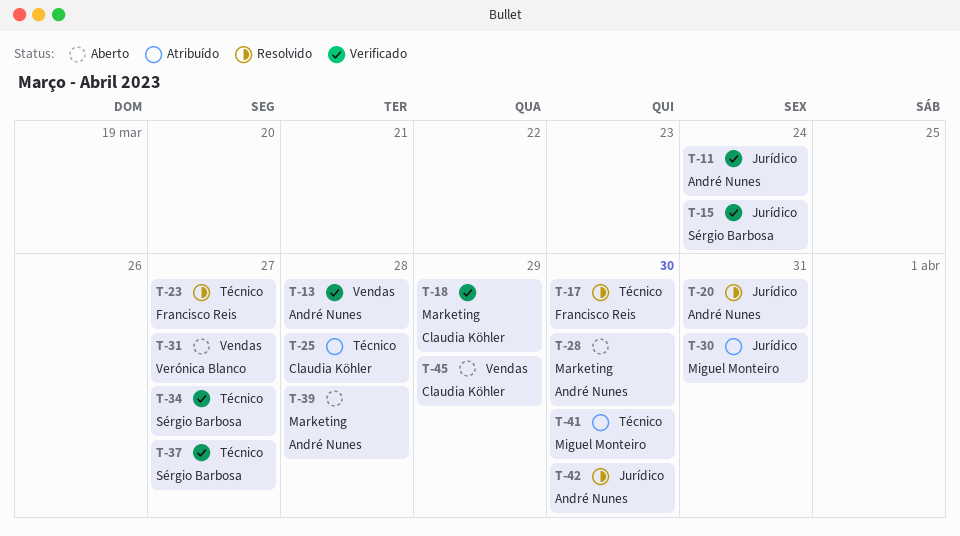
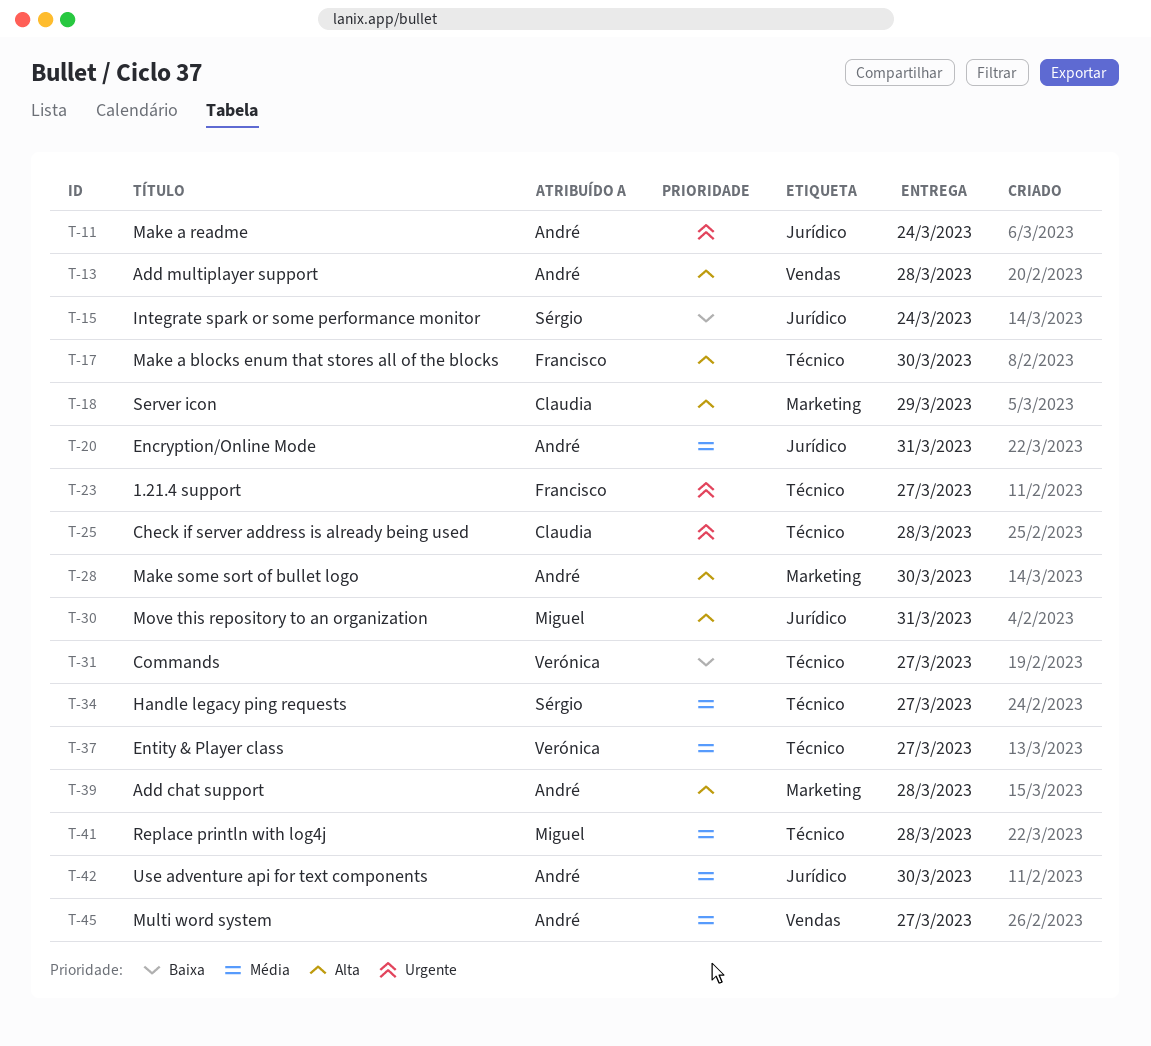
T-31, label: Vendas -> Técnico
T-37, owner: Sérgio Barbosa -> Verónica Blanco
T-41, due: Mar 30 -> Mar 28
T-45, owner: Claudia Köhler -> André Nunes
T-45, due: Mar 29 -> Mar 27

